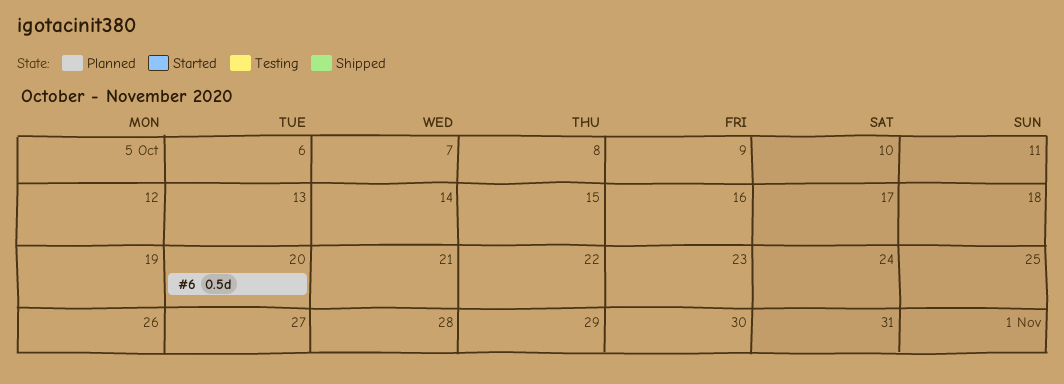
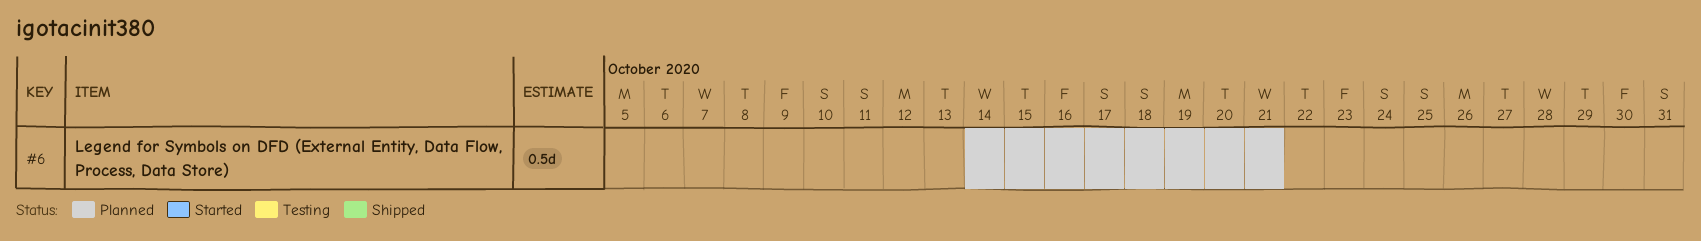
#6, start: Oct 20 -> Oct 14
#6, due: Oct 20 -> Oct 21

